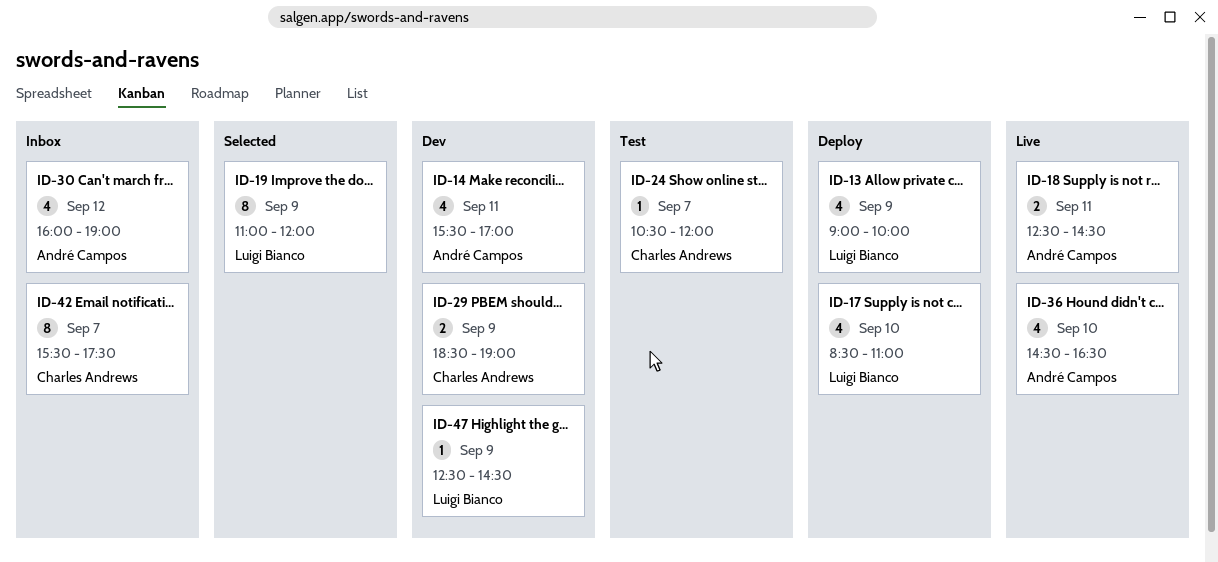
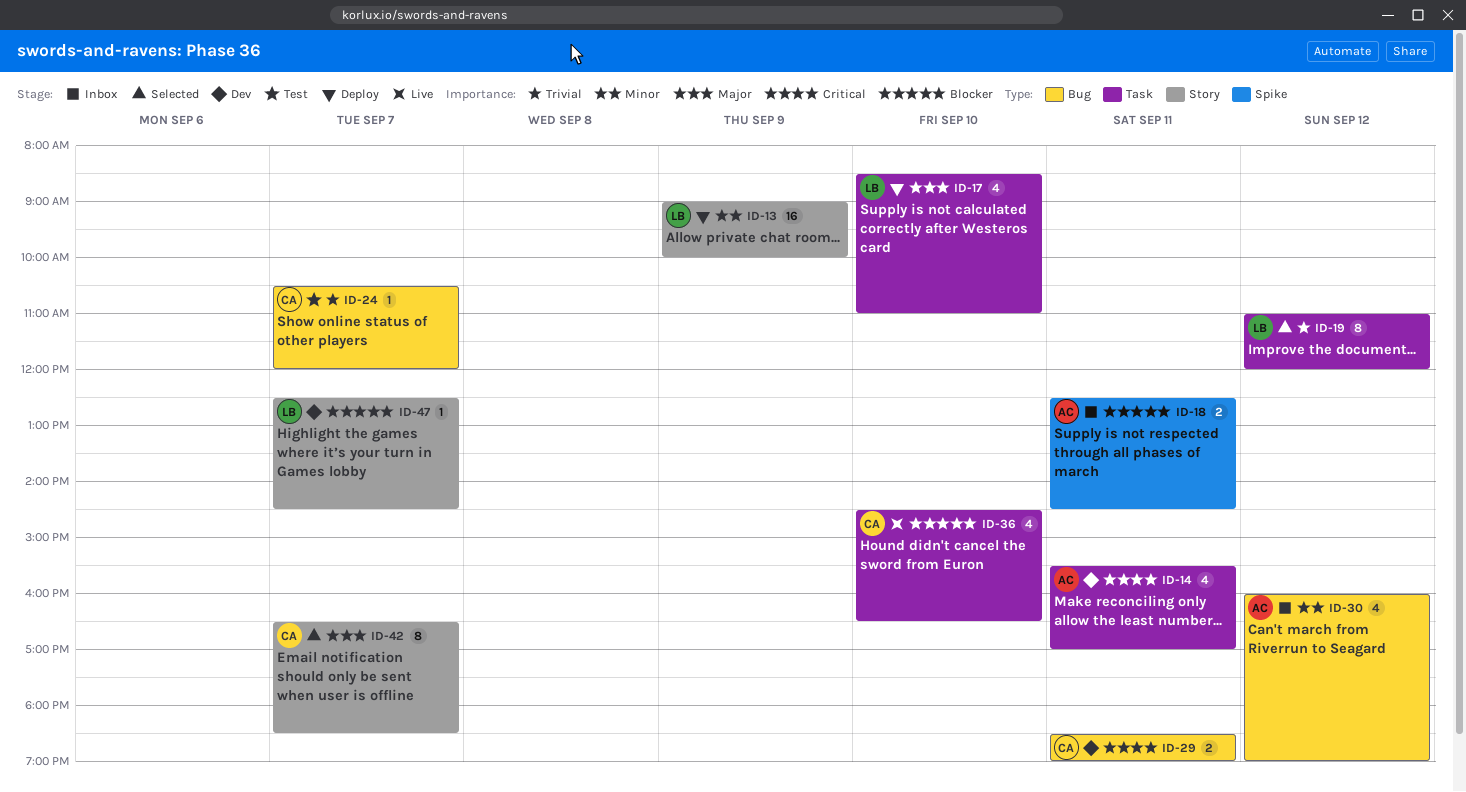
ID-13, estimate: 4 -> 16
ID-18, status: Live -> Inbox
ID-19, day: Sep 9 -> Sep 12
ID-29, day: Sep 9 -> Sep 11
ID-36, owner: André Campos -> Charles Andrews
ID-42, status: Inbox -> Selected
ID-42, begins: 15:30 -> 16:30
ID-42, ends: 17:30 -> 18:30
ID-47, day: Sep 9 -> Sep 7

